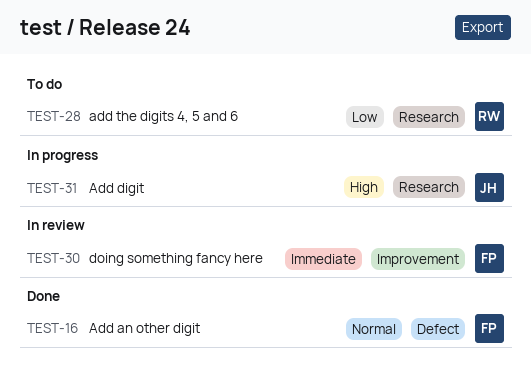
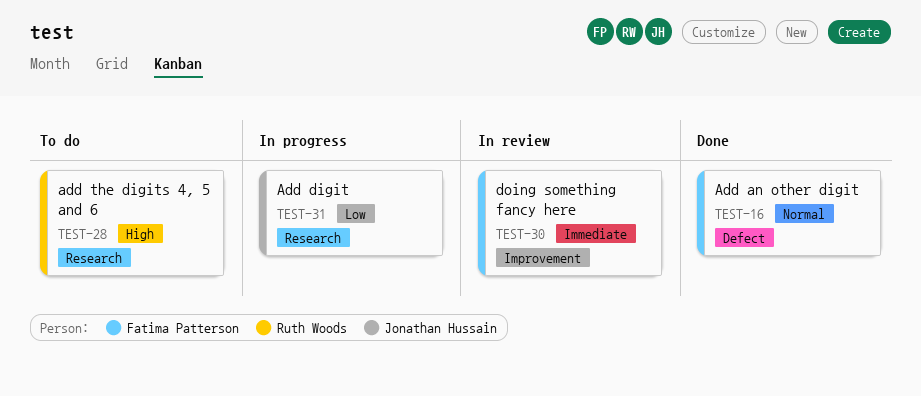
TEST-28, priority: Low -> High
TEST-31, priority: High -> Low

